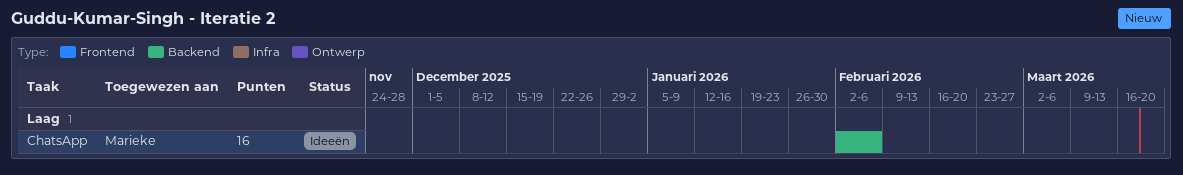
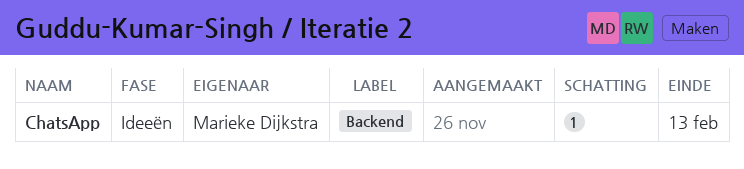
ChatsApp, estimate: 16 -> 1
ChatsApp, due: Feb 6 -> Feb 13

